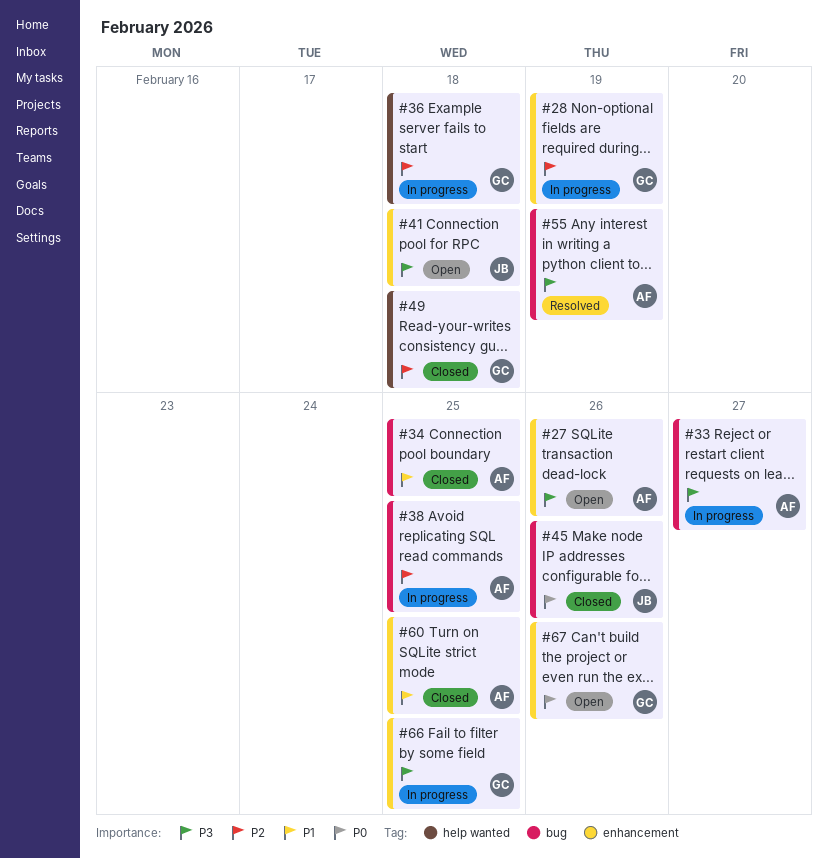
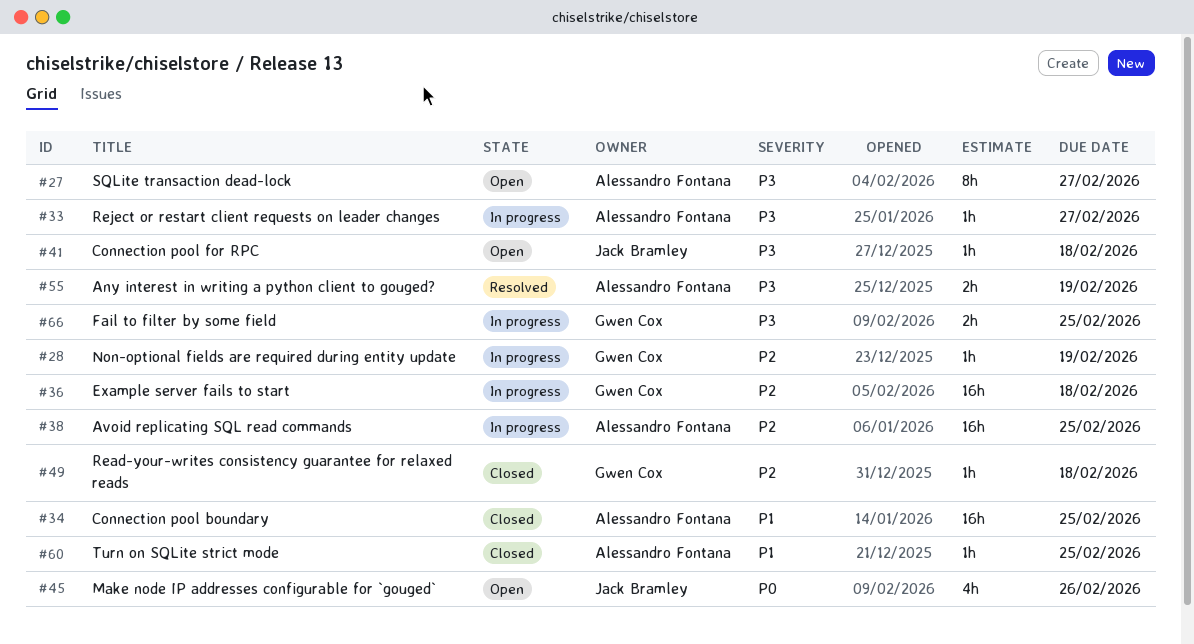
#27, due: Feb 26 -> Feb 27
#45, status: Closed -> Open
#67: present -> none

